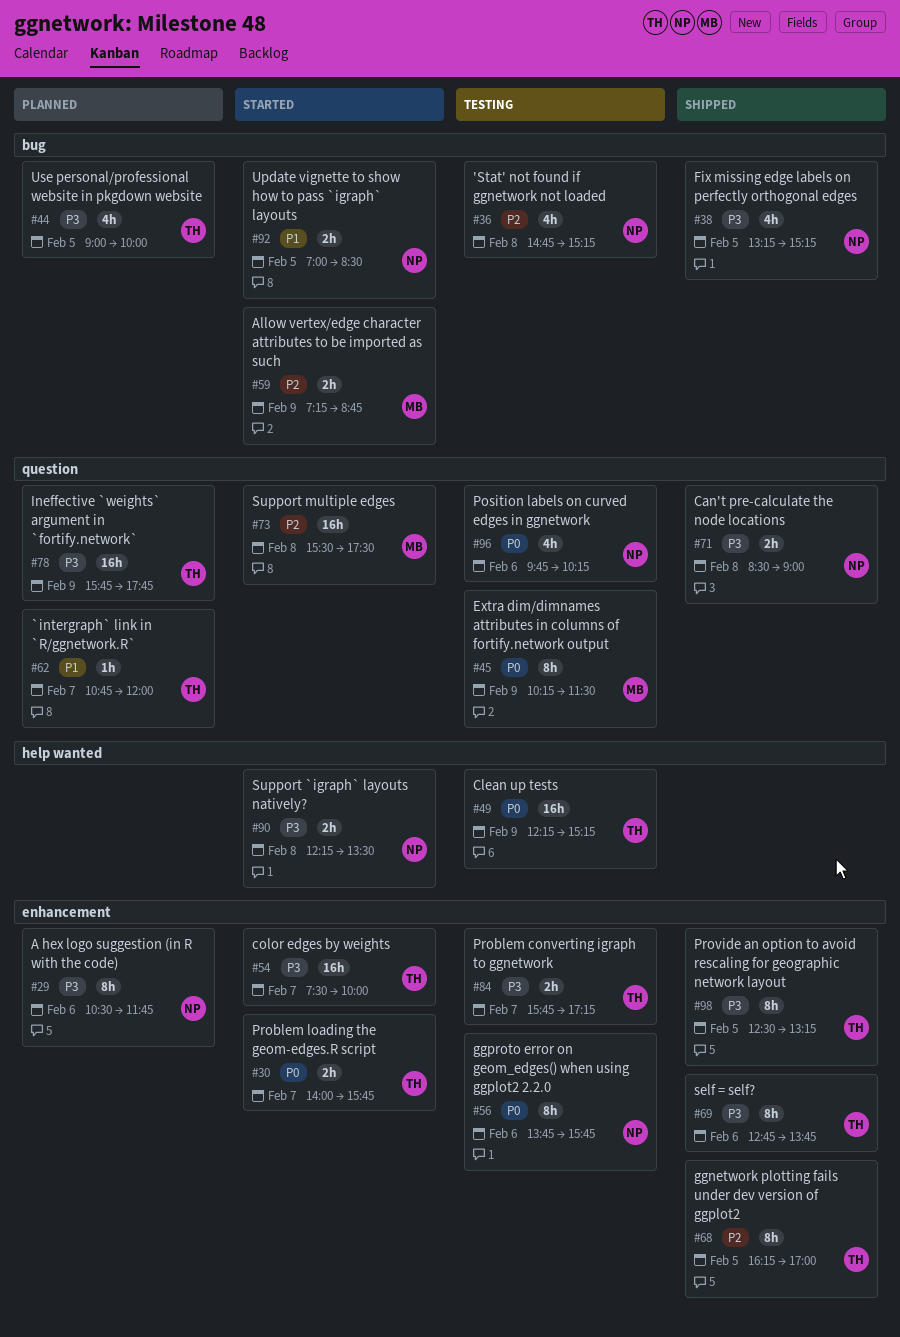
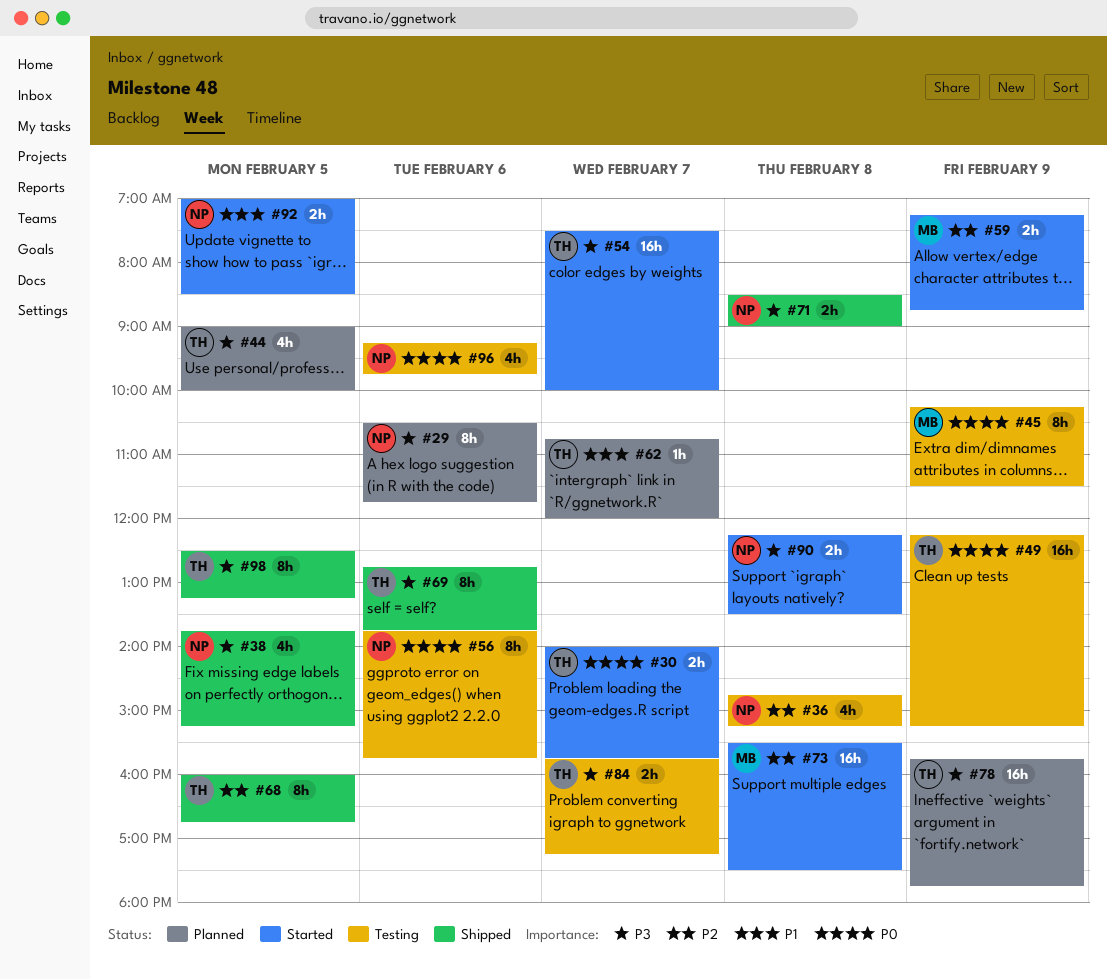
#38, begins: 13:15 -> 13:45
#68, begins: 16:15 -> 16:00
#68, ends: 17:00 -> 16:45
#96, begins: 09:45 -> 09:15
#96, ends: 10:15 -> 09:45

